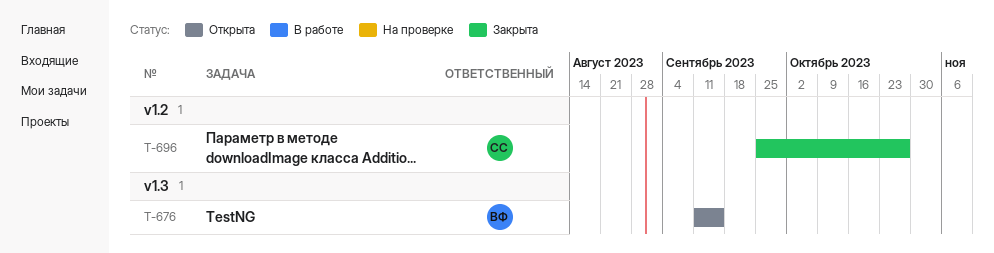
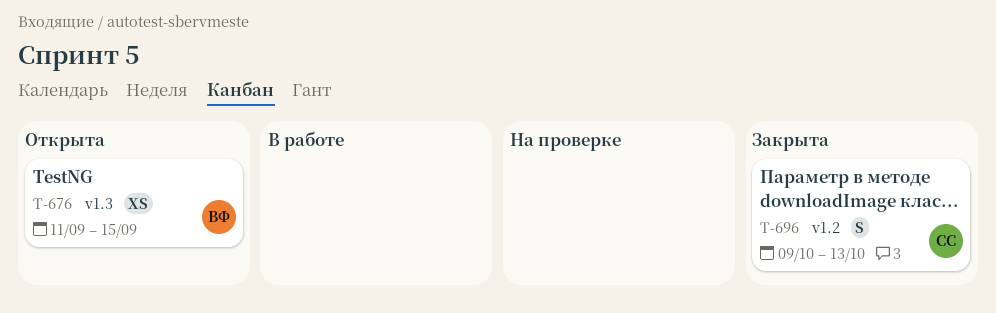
T-696, start: Sep 25 -> Oct 9
T-696, due: Oct 27 -> Oct 13

